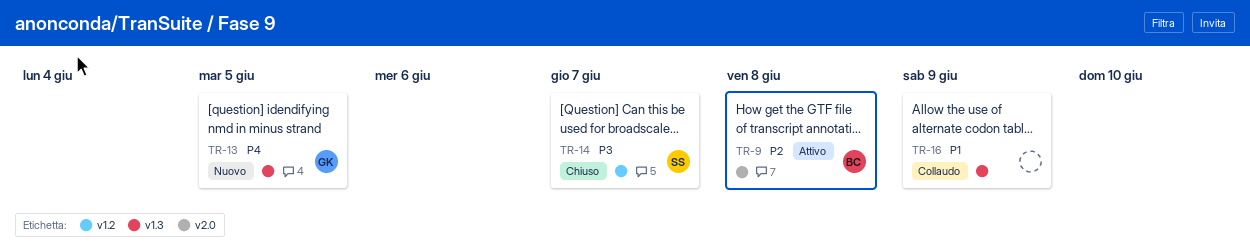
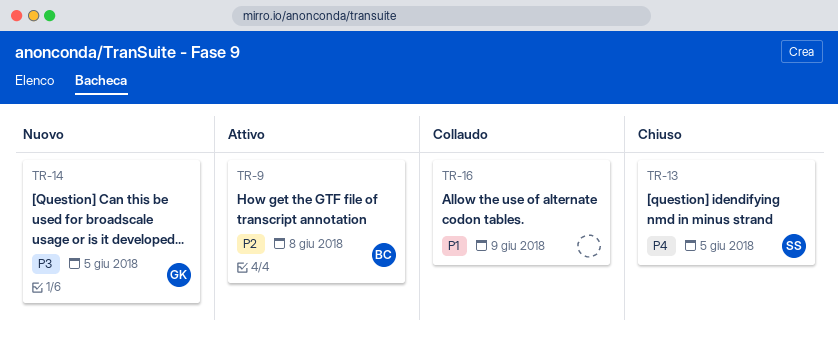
TR-13, status: Nuovo -> Chiuso
TR-13, owner: GK -> SS
TR-14, status: Chiuso -> Nuovo
TR-14, owner: SS -> GK
TR-14, due: Jun 7 -> Jun 5

